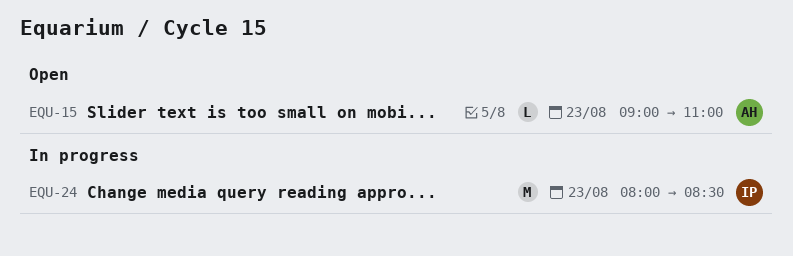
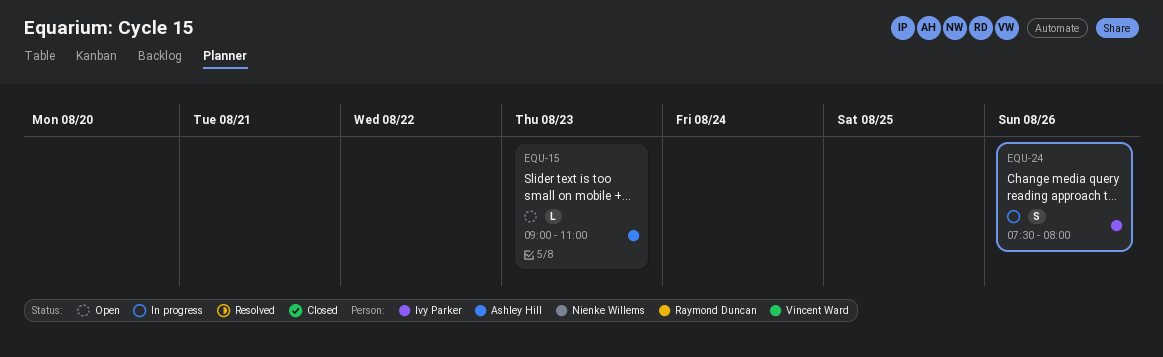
EQU-24, estimate: M -> S
EQU-24, day: Aug 23 -> Aug 26
EQU-24, begins: 08:00 -> 07:30
EQU-24, ends: 08:30 -> 08:00

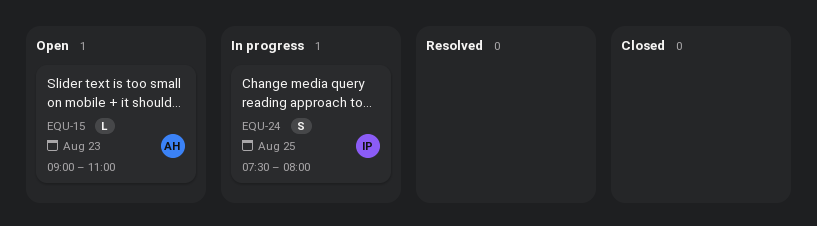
EQU-24, day: Aug 26 -> Aug 25

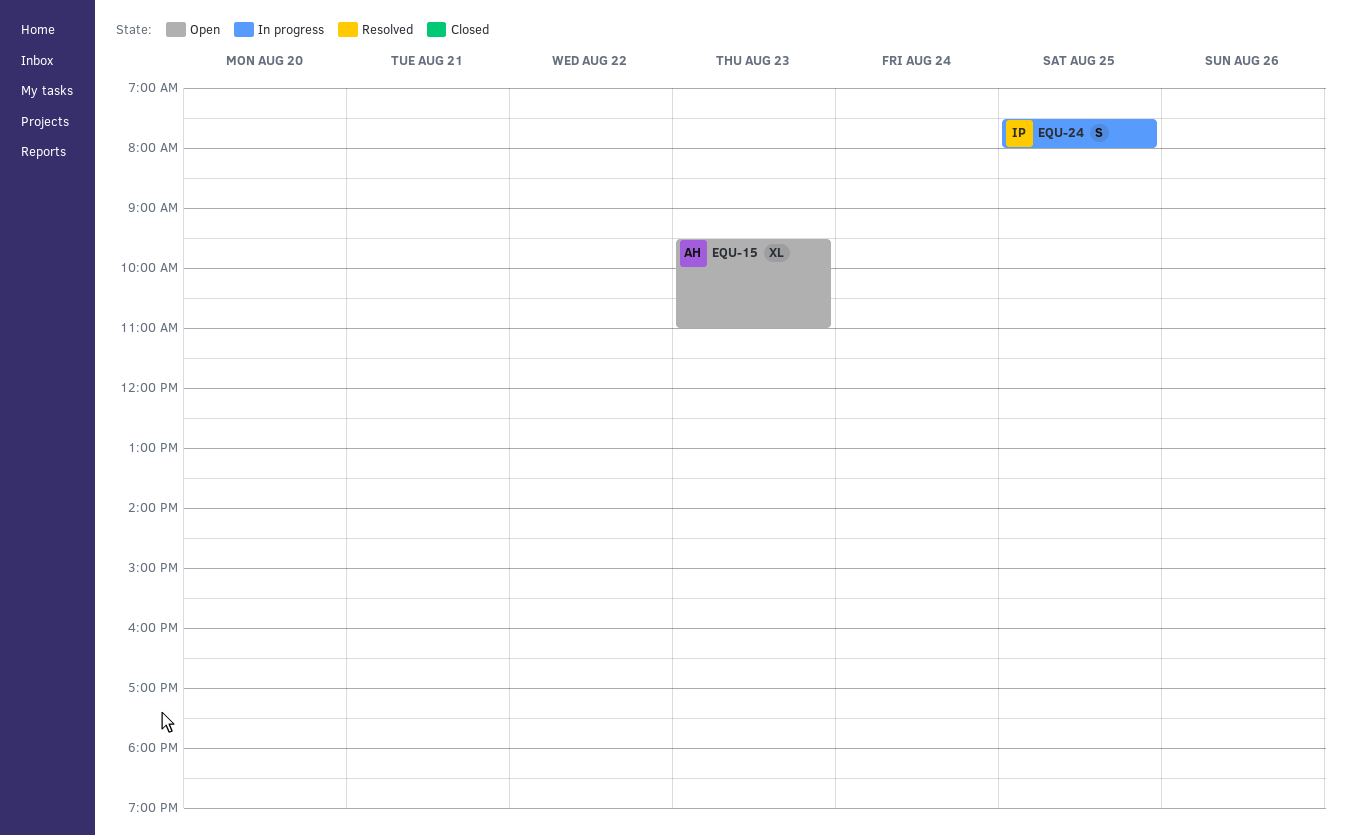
EQU-15, estimate: L -> XL
EQU-15, begins: 09:00 -> 09:30

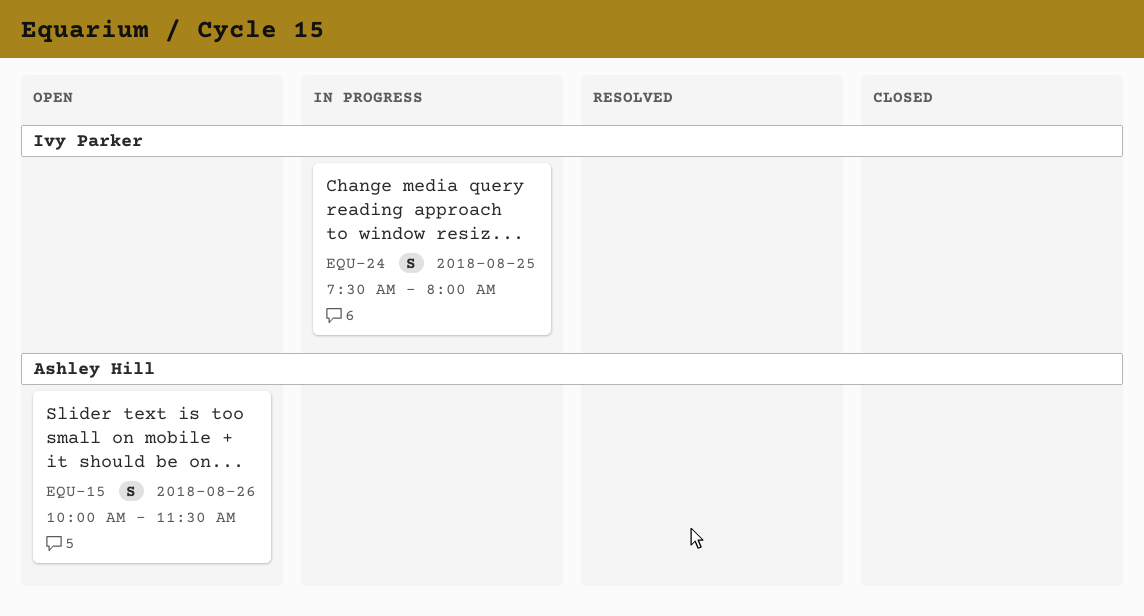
EQU-15, estimate: XL -> S
EQU-15, day: Aug 23 -> Aug 26
EQU-15, begins: 09:30 -> 10:00
EQU-15, ends: 11:00 -> 11:30

